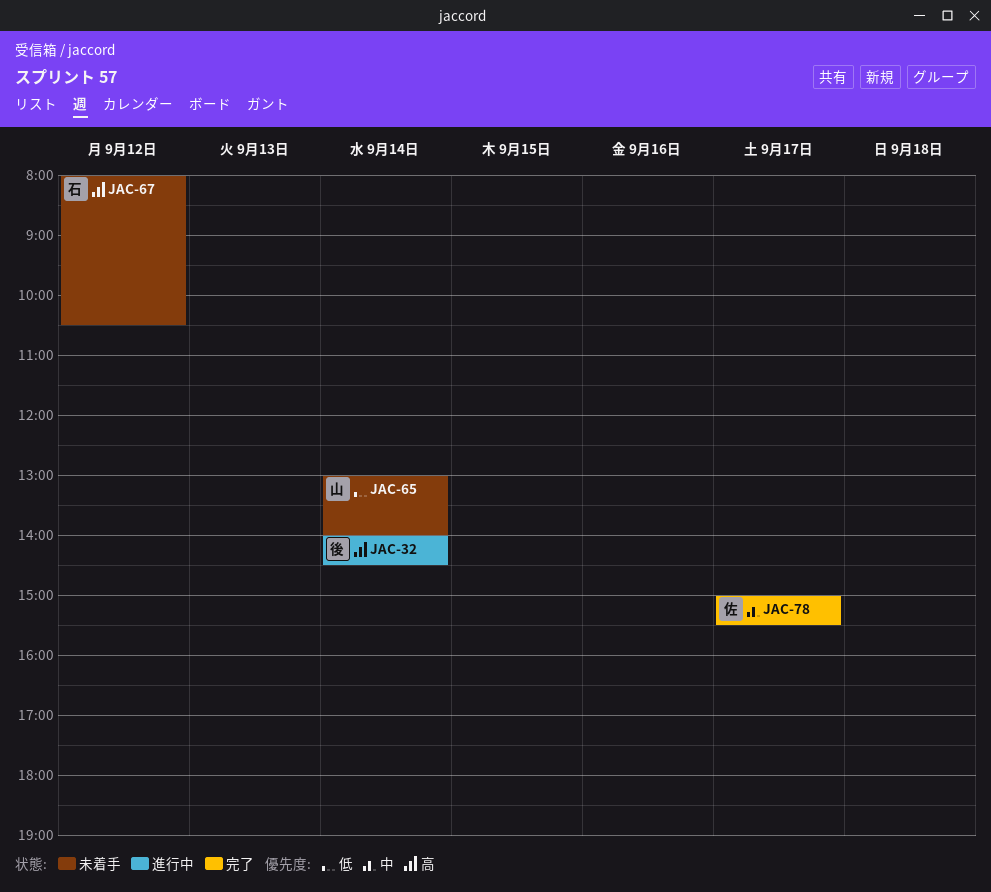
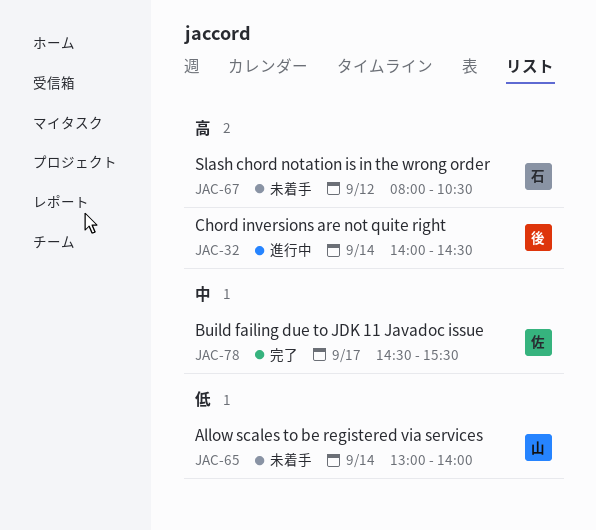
JAC-78, begins: 15:00 -> 14:30

